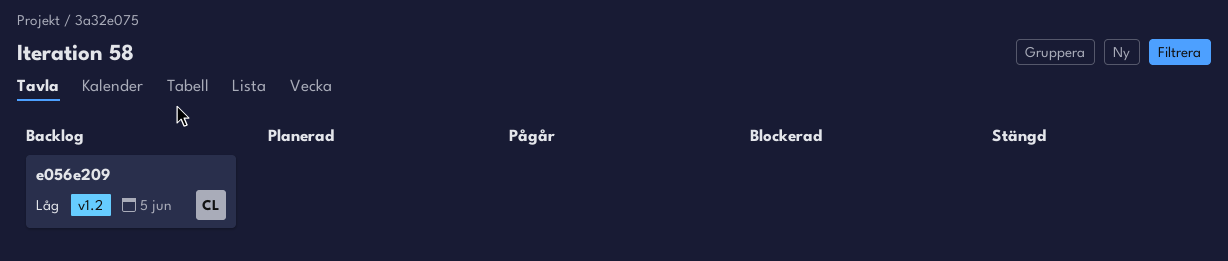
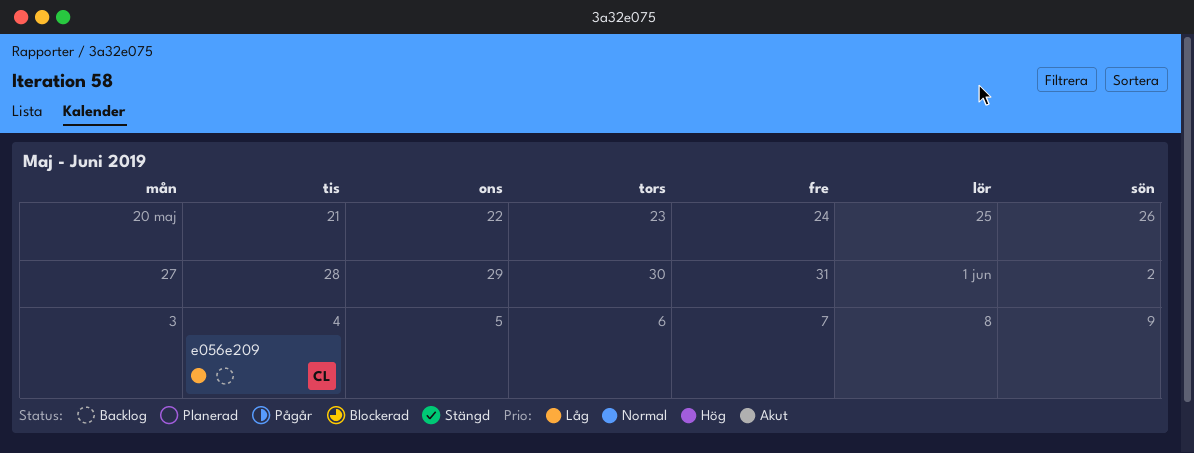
e056e209, due: Jun 5 -> Jun 4

